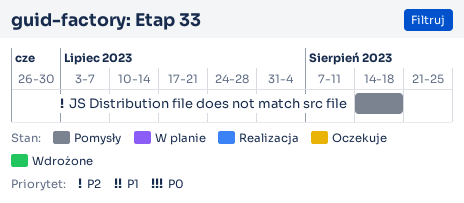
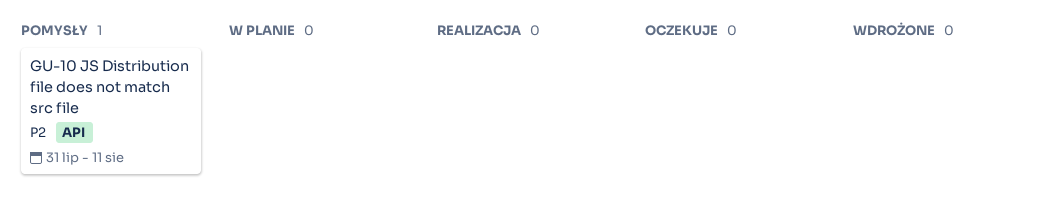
JS Distribution file does not match src file, start: Aug 14 -> Jul 31
JS Distribution file does not match src file, due: Aug 18 -> Aug 11

